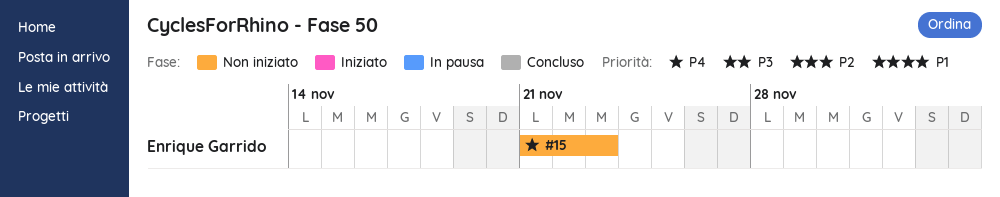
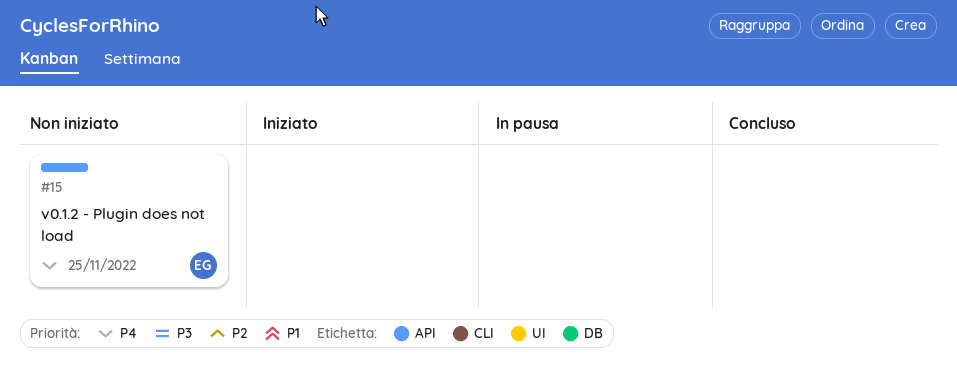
#15, due: Nov 23 -> Nov 25

